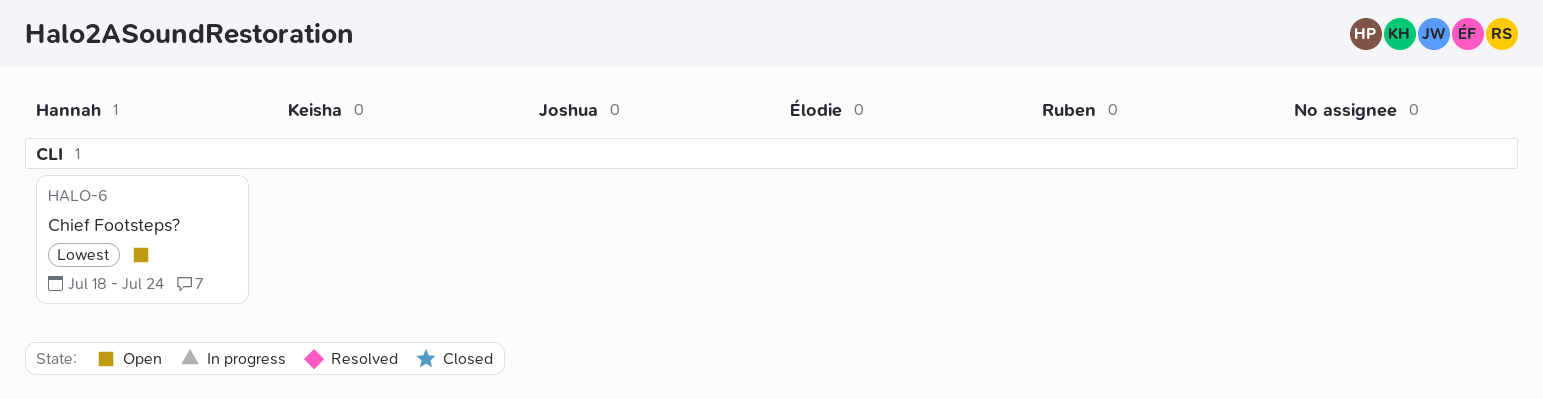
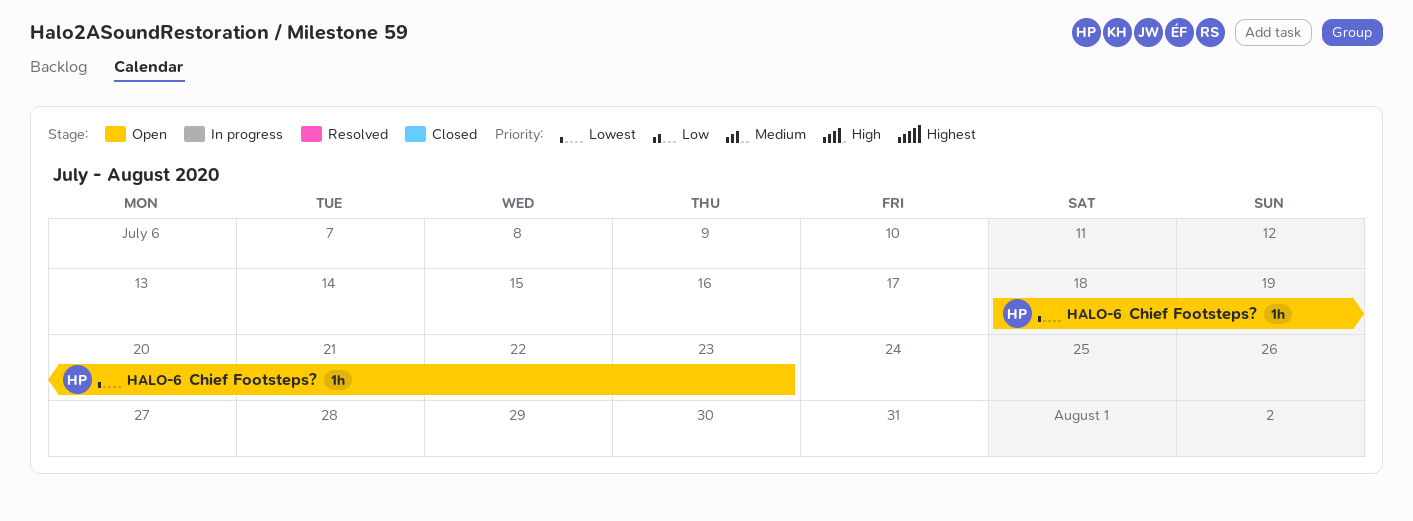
HALO-6, due: Jul 24 -> Jul 23

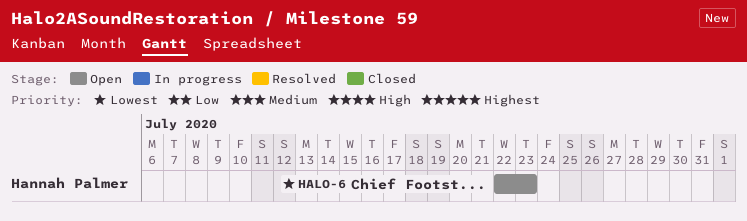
HALO-6, start: Jul 18 -> Jul 22

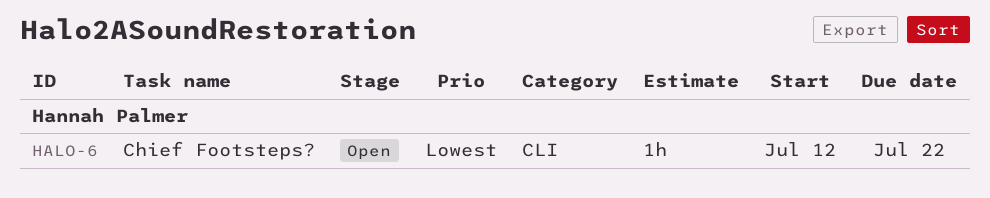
HALO-6, start: Jul 22 -> Jul 12
HALO-6, due: Jul 23 -> Jul 22

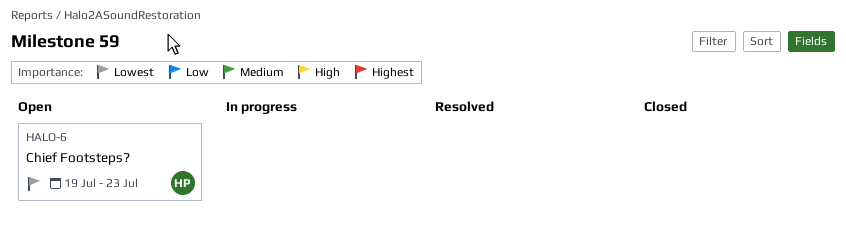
HALO-6, start: Jul 12 -> Jul 19
HALO-6, due: Jul 22 -> Jul 23

